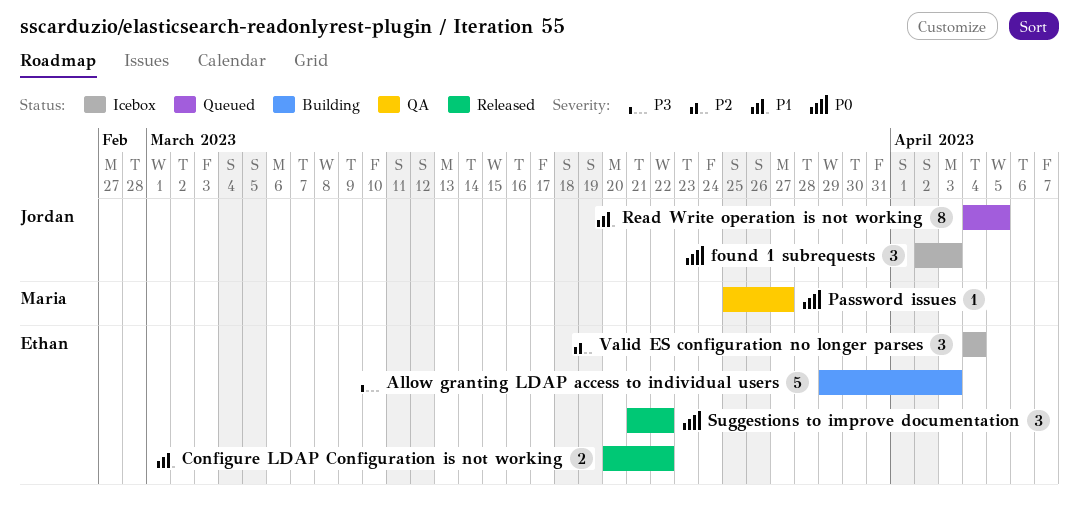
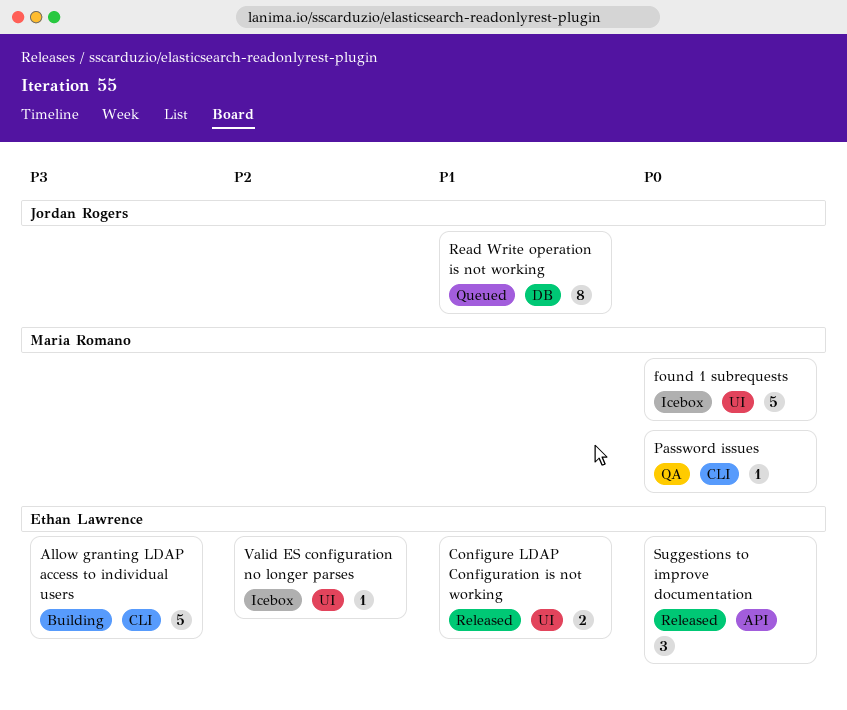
found 1 subrequests, owner: Jordan Rogers -> Maria Romano
found 1 subrequests, estimate: 3 -> 5
Valid ES configuration no longer parses, estimate: 3 -> 1

